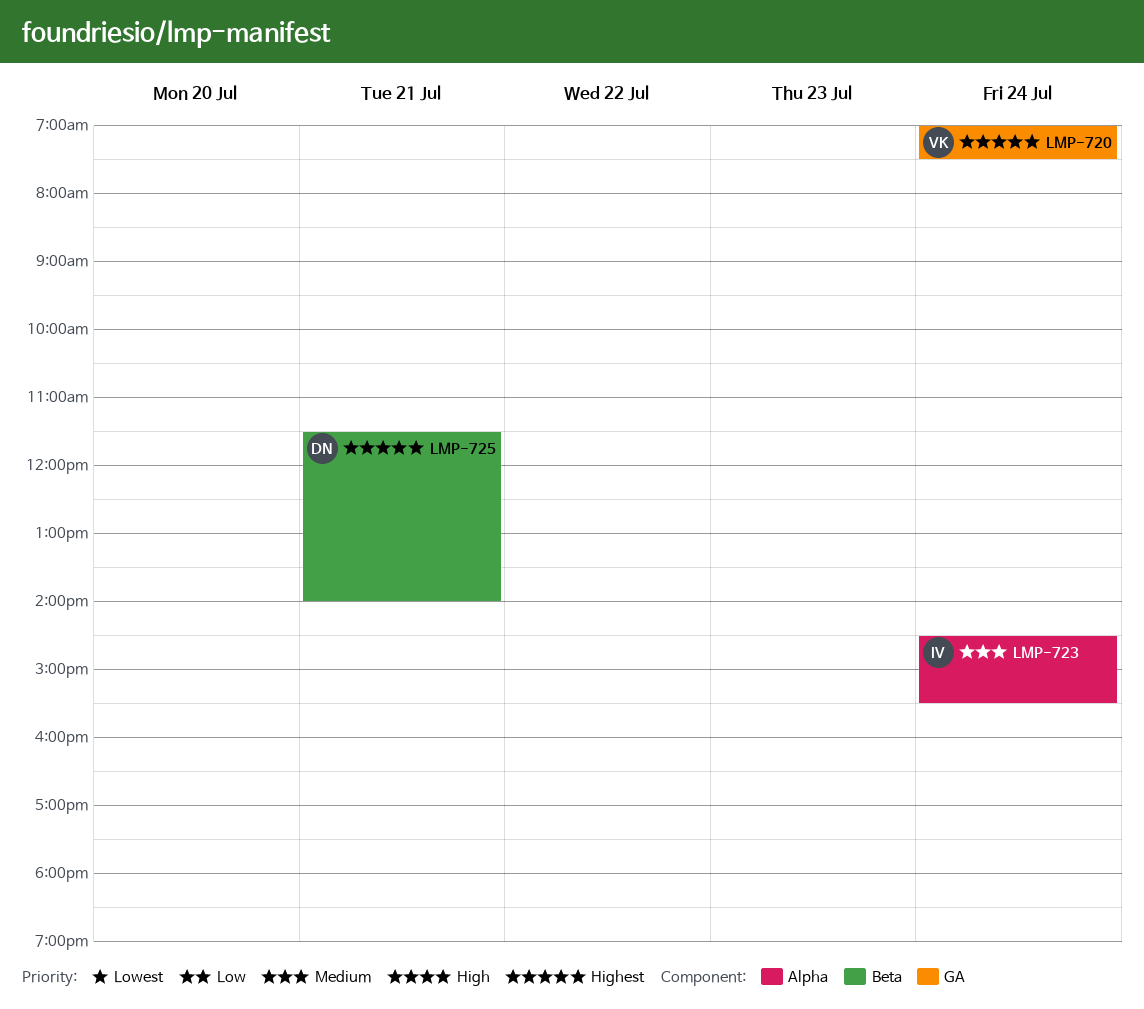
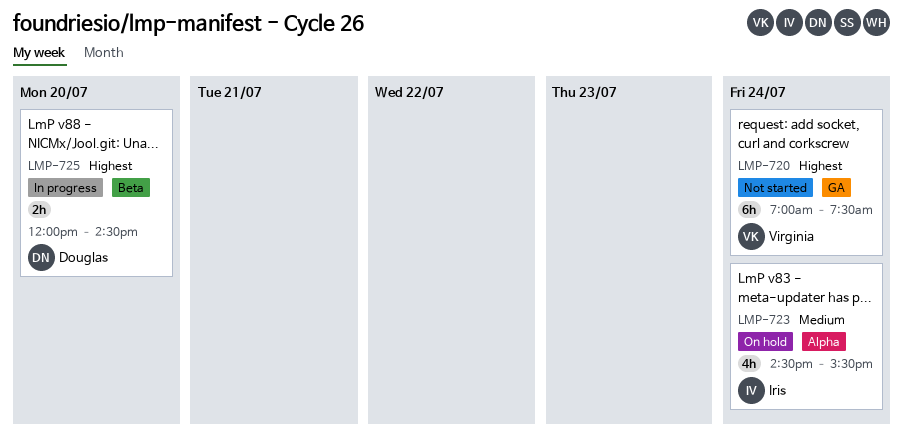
LMP-725, day: Jul 21 -> Jul 20
LMP-725, begins: 11:30 -> 12:00
LMP-725, ends: 14:00 -> 14:30

